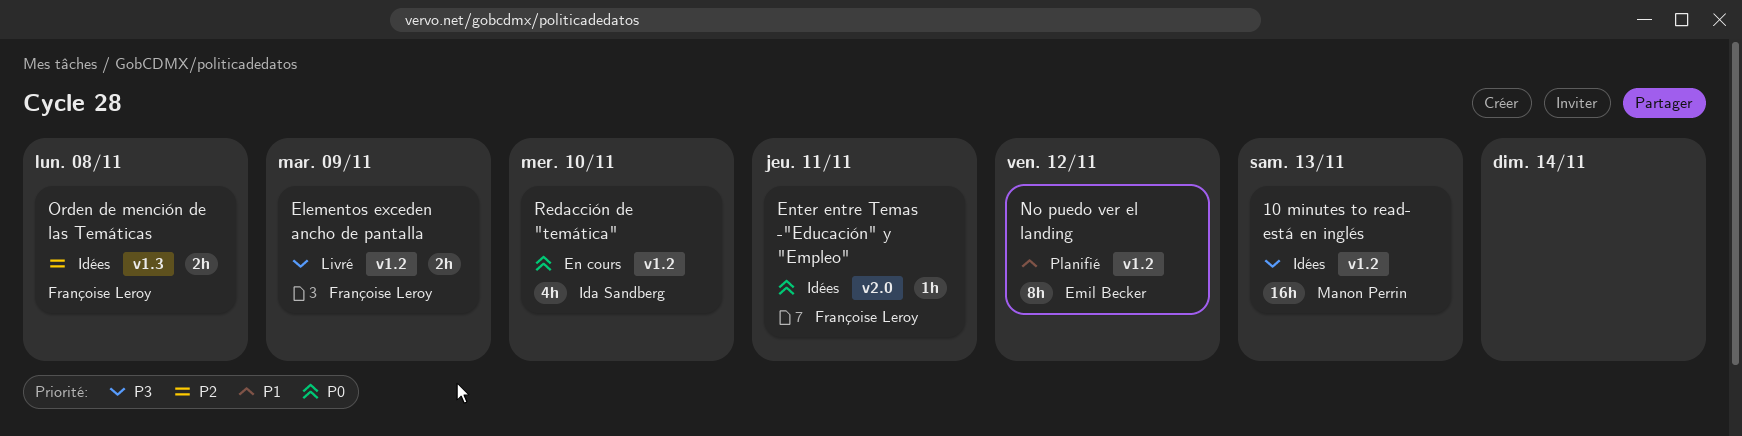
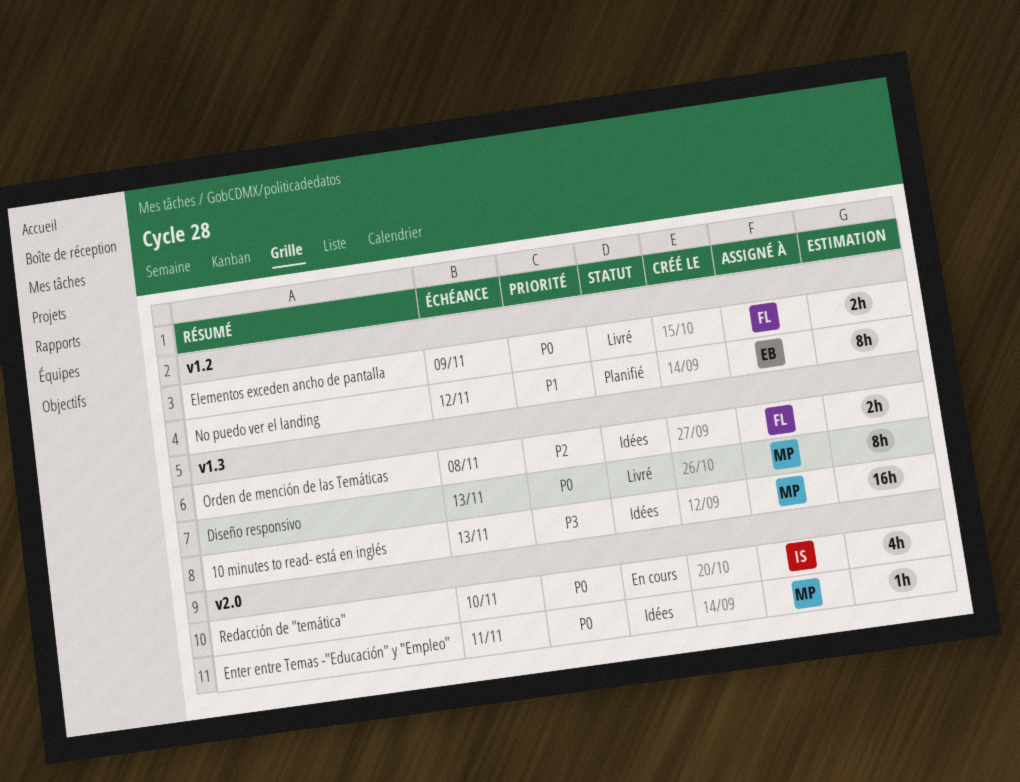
10 minutes to read- está en inglés, label: v1.2 -> v1.3
Diseño responsivo: none -> present
Elementos exceden ancho de pantalla, priority: P3 -> P0
Enter entre Temas -"Educación" y "Empleo", owner: Françoise Leroy -> Manon Perrin
Redacción de "temática", label: v1.2 -> v2.0

